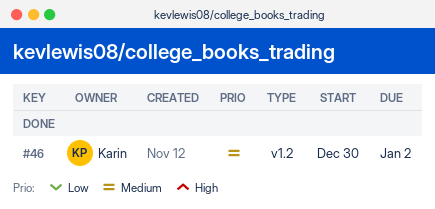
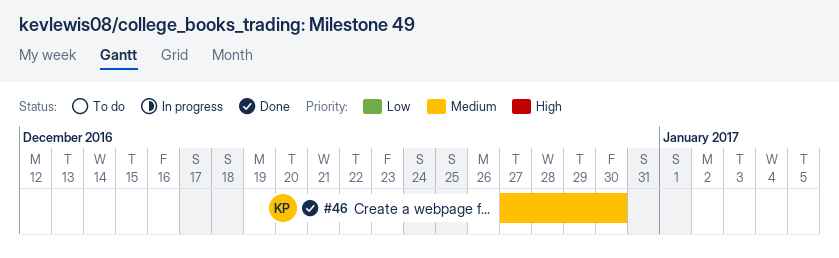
#46, start: Dec 30 -> Dec 27
#46, due: Jan 2 -> Dec 30

